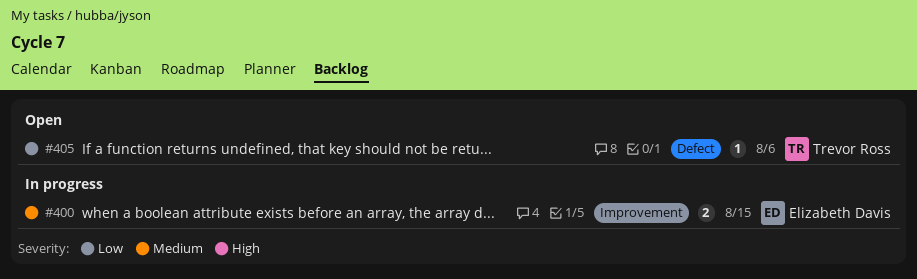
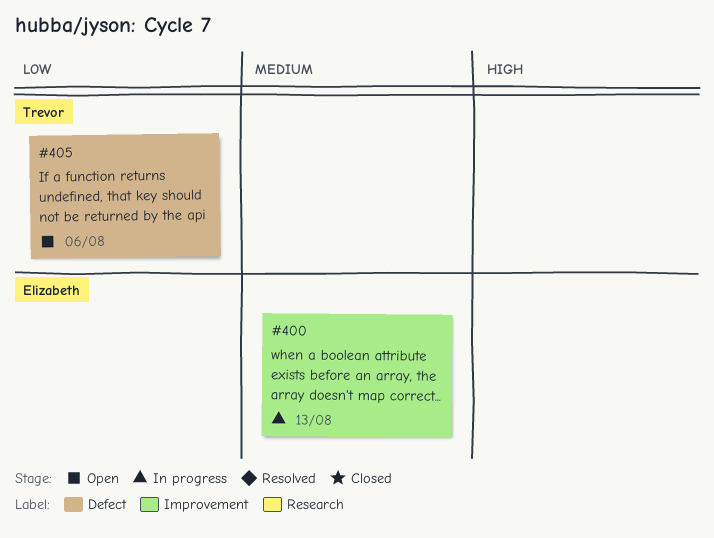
#400, due: Aug 15 -> Aug 13

